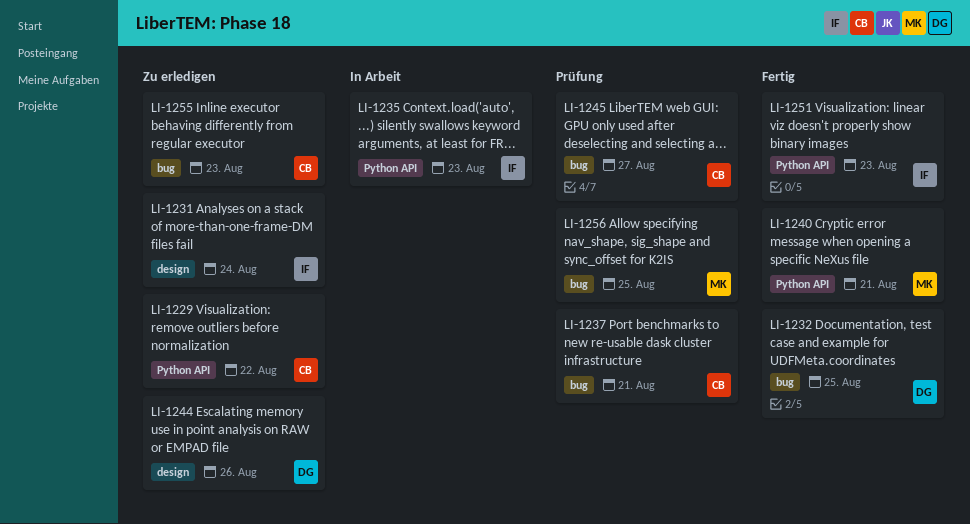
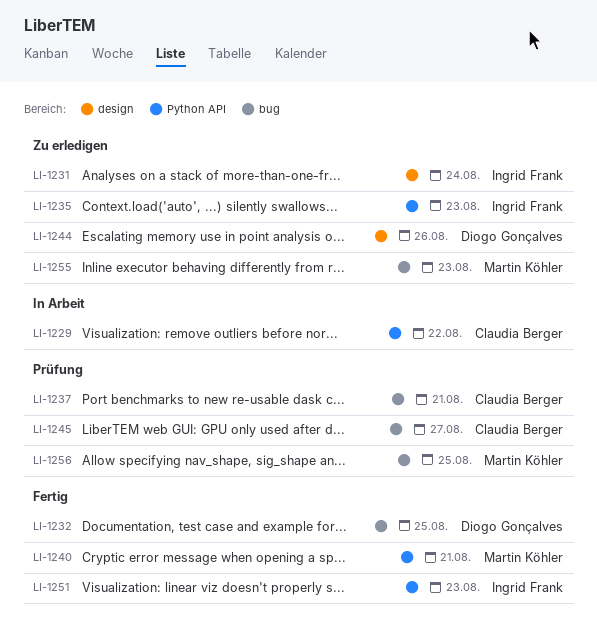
LI-1229, status: Zu erledigen -> In Arbeit
LI-1235, status: In Arbeit -> Zu erledigen
LI-1255, owner: Claudia Berger -> Martin Köhler

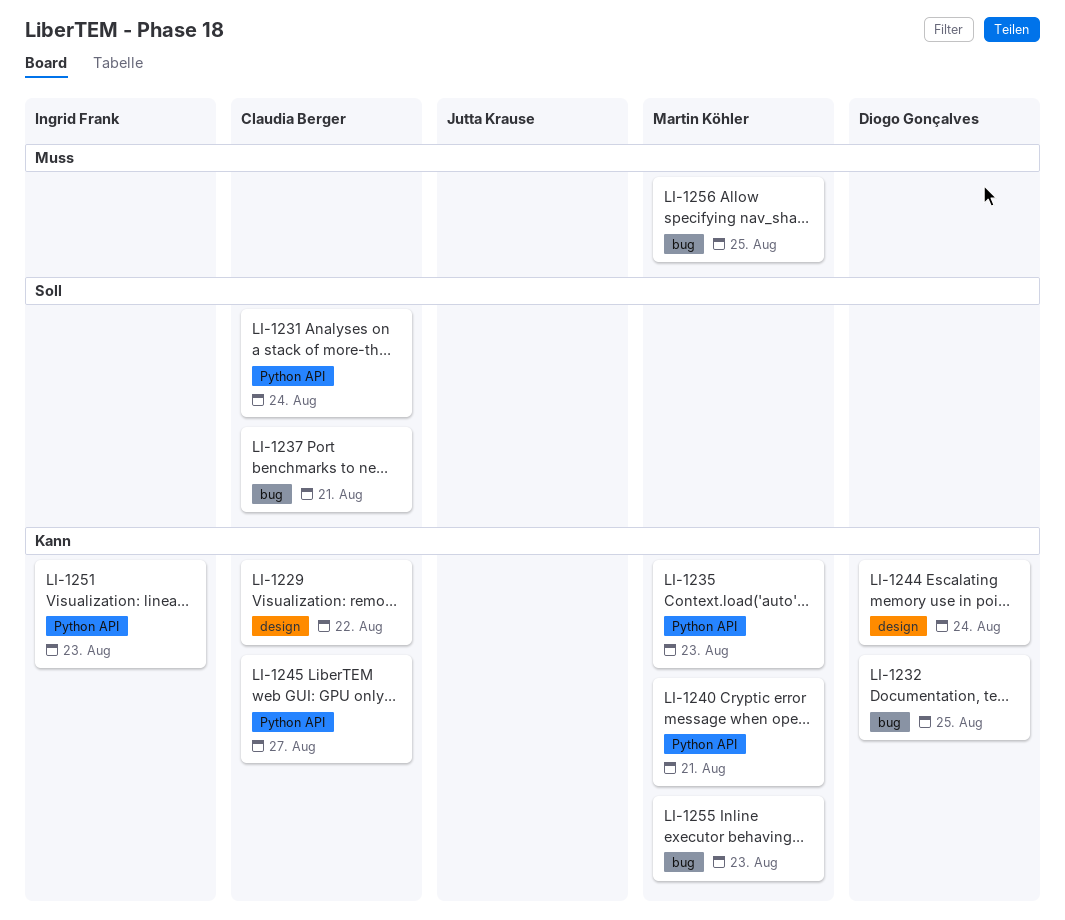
LI-1229, label: Python API -> design
LI-1231, owner: Ingrid Frank -> Claudia Berger
LI-1231, label: design -> Python API
LI-1235, owner: Ingrid Frank -> Martin Köhler
LI-1244, day: Aug 26 -> Aug 24
LI-1245, label: bug -> Python API

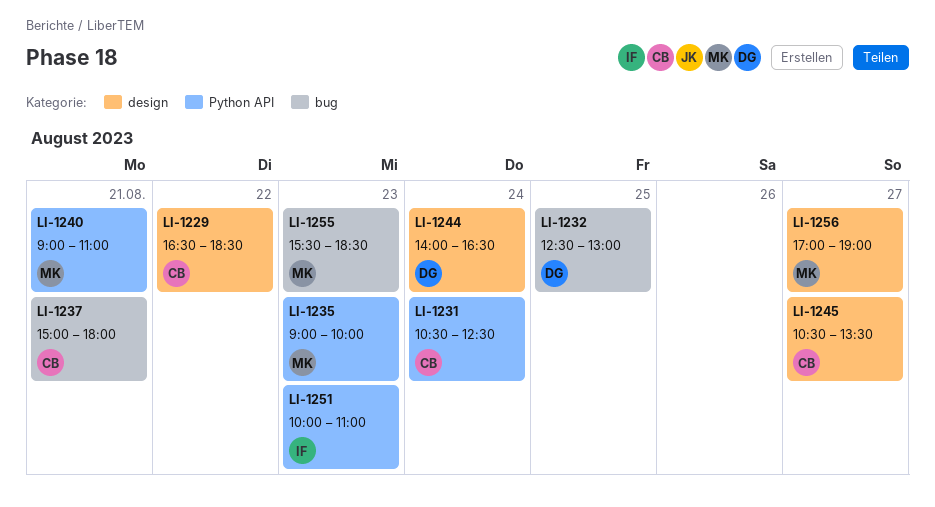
LI-1245, label: Python API -> design
LI-1256, label: bug -> design
LI-1256, day: Aug 25 -> Aug 27

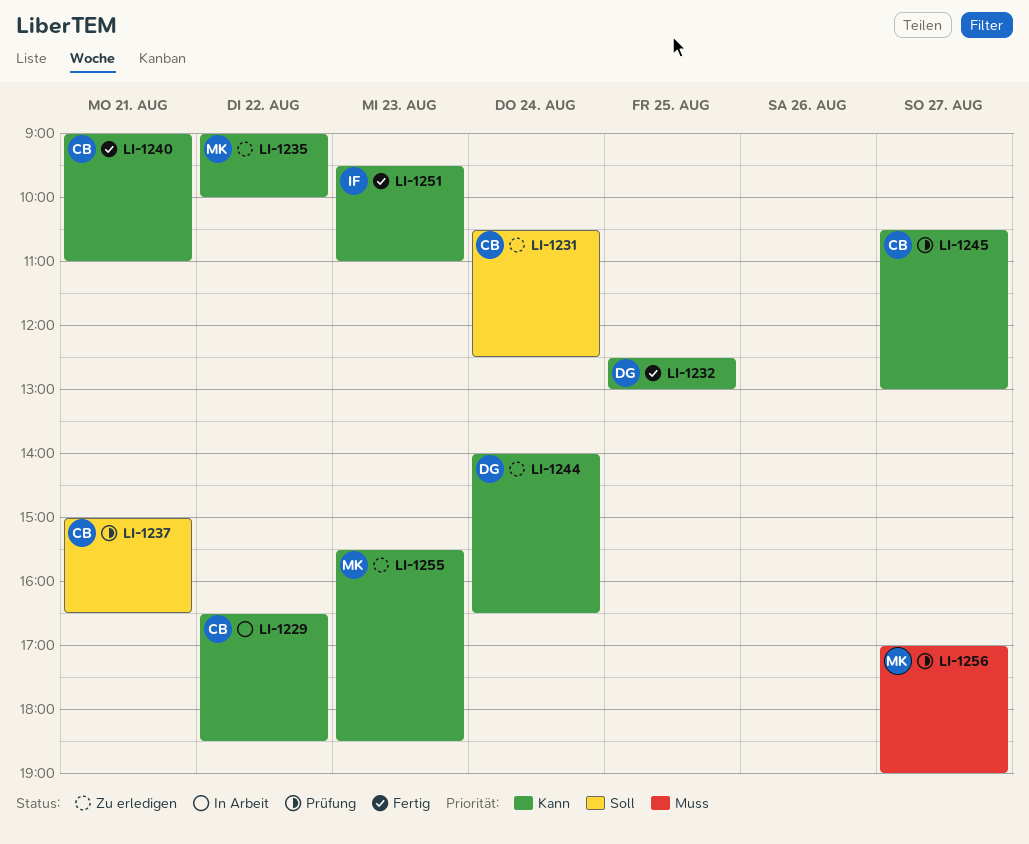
LI-1235, day: Aug 23 -> Aug 22
LI-1237, ends: 18:00 -> 16:30
LI-1240, owner: MK -> CB
LI-1245, ends: 13:30 -> 13:00
LI-1251, begins: 10:00 -> 09:30

